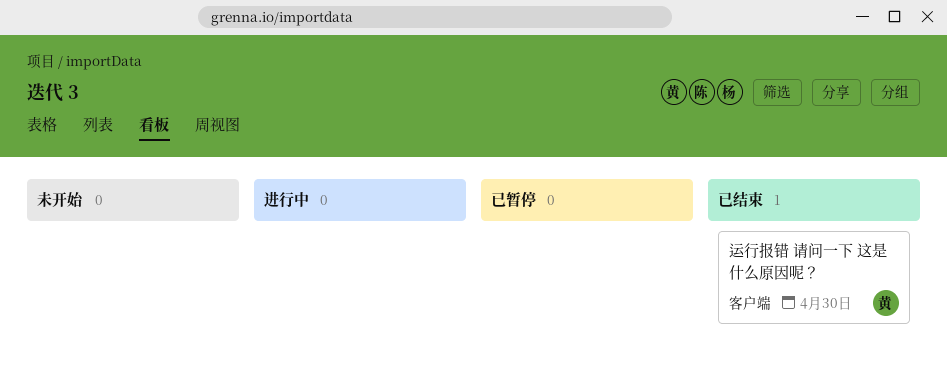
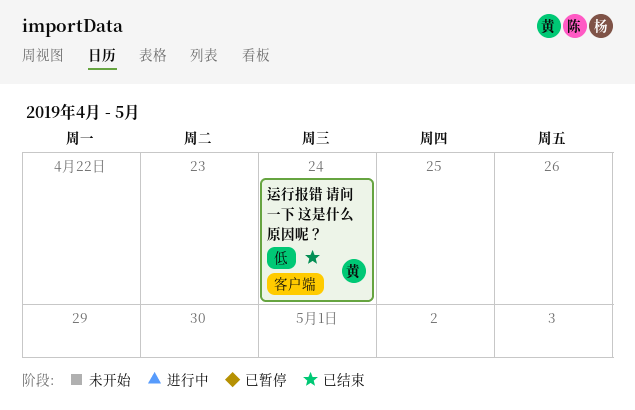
运行报错 请问一下 这是什么原因呢？, due: Apr 30 -> Apr 24

